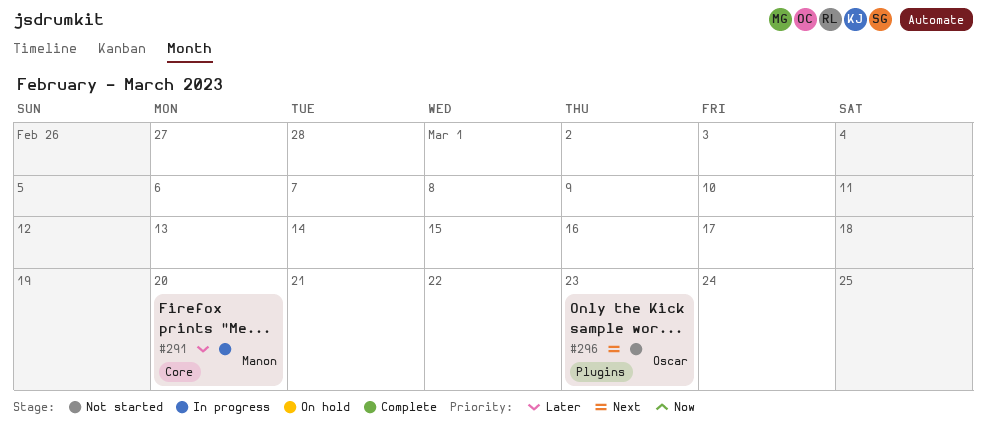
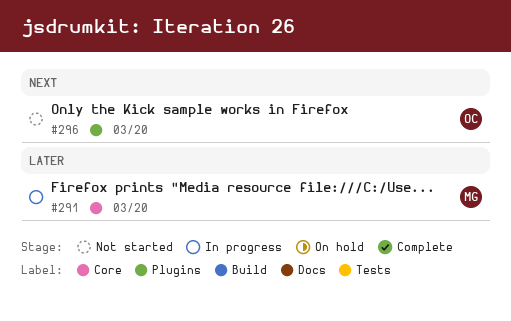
#296, due: Mar 23 -> Mar 20

